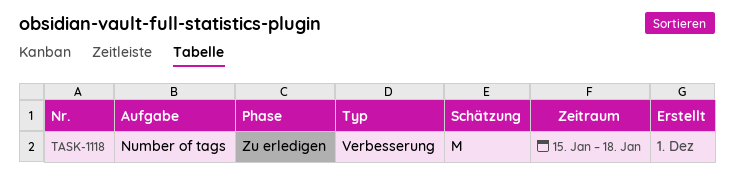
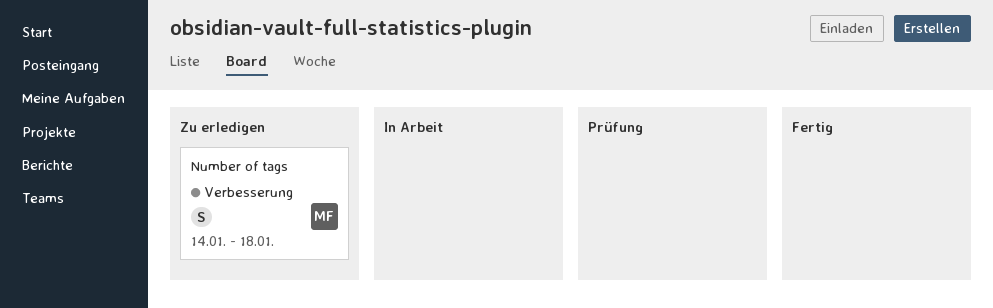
Number of tags, estimate: M -> S
Number of tags, start: Jan 15 -> Jan 14

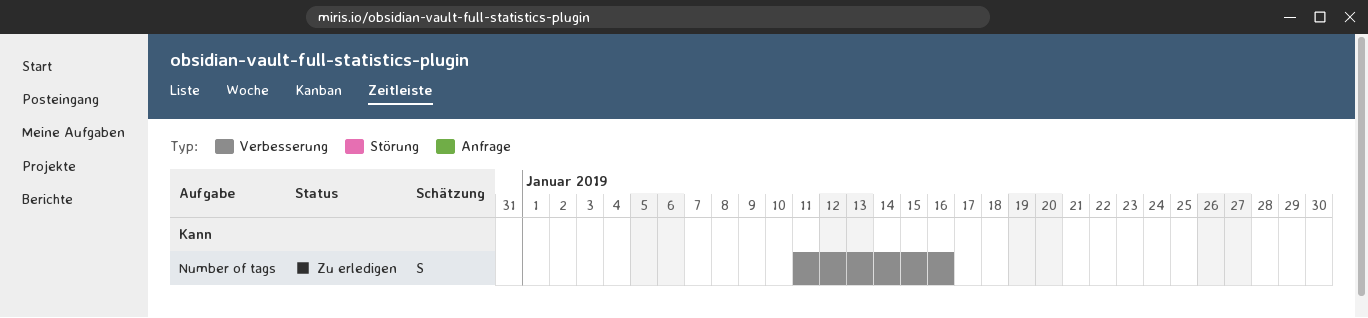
Number of tags, start: Jan 14 -> Jan 11
Number of tags, due: Jan 18 -> Jan 16

